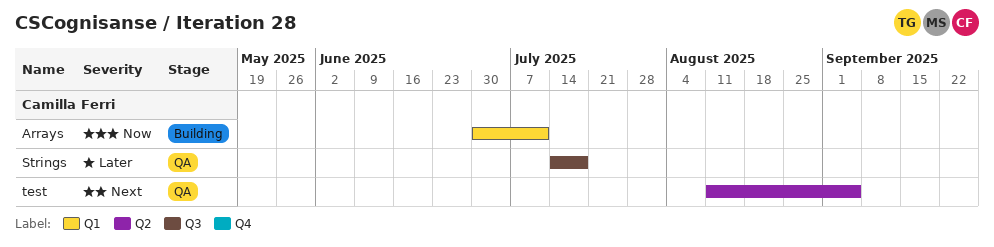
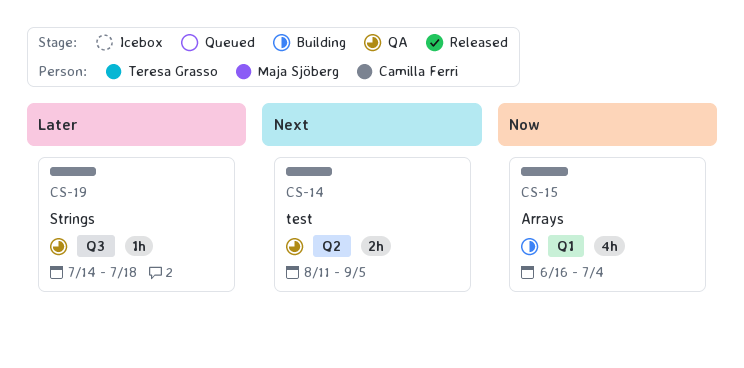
Arrays, start: Jun 30 -> Jun 16
Arrays, due: Jul 11 -> Jul 4

